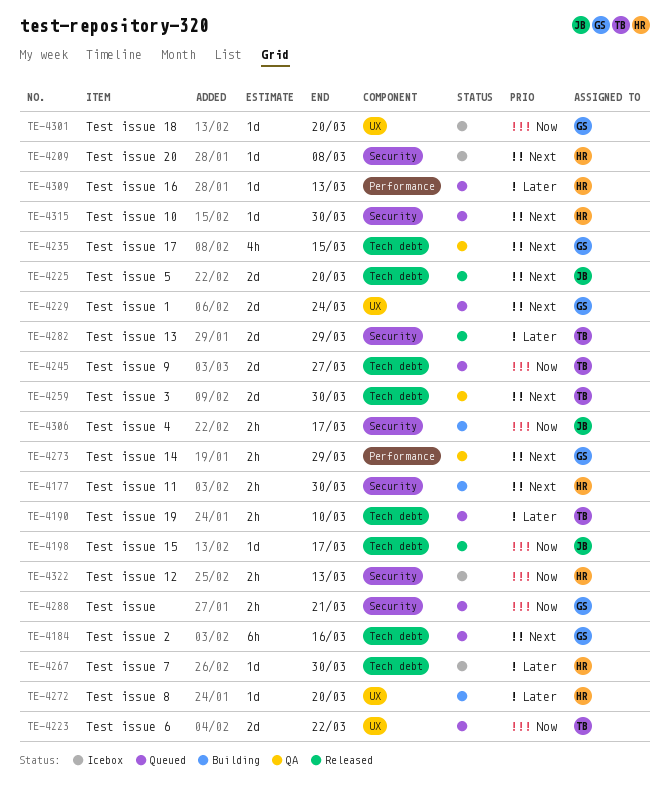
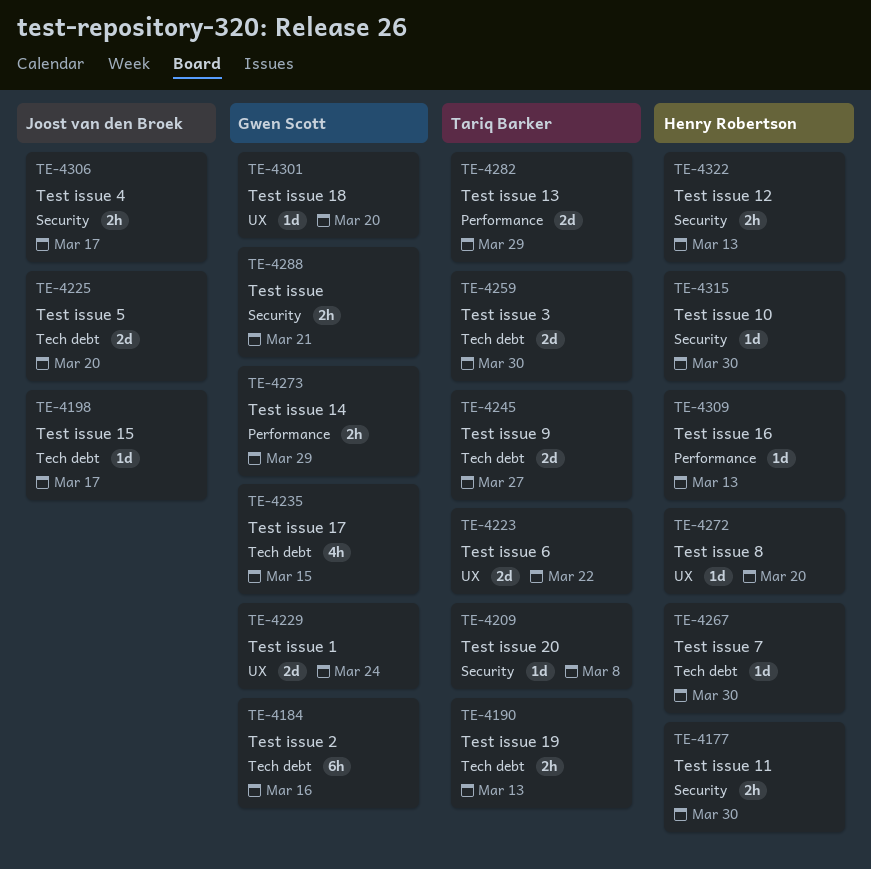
TE-4190, due: Mar 10 -> Mar 13
TE-4209, owner: Henry Robertson -> Tariq Barker
TE-4282, label: Security -> Performance

